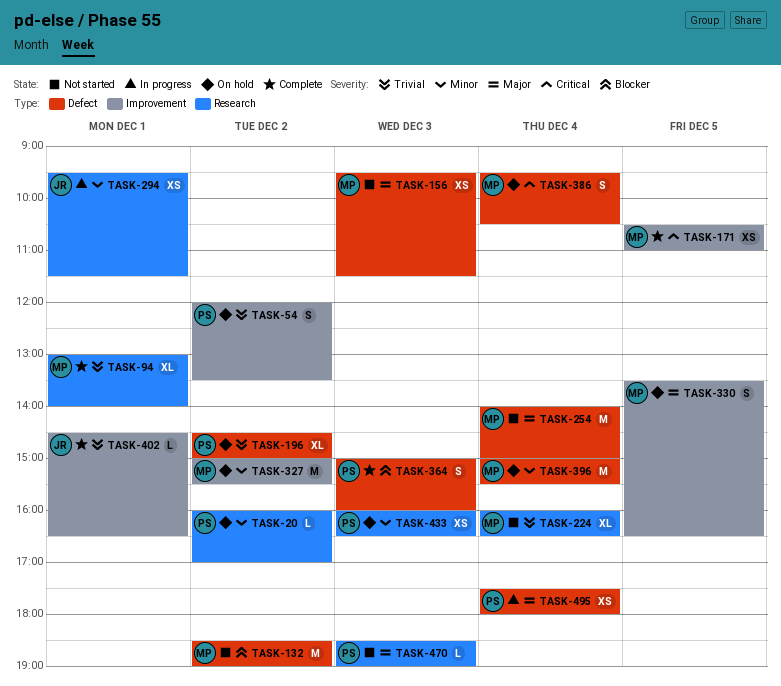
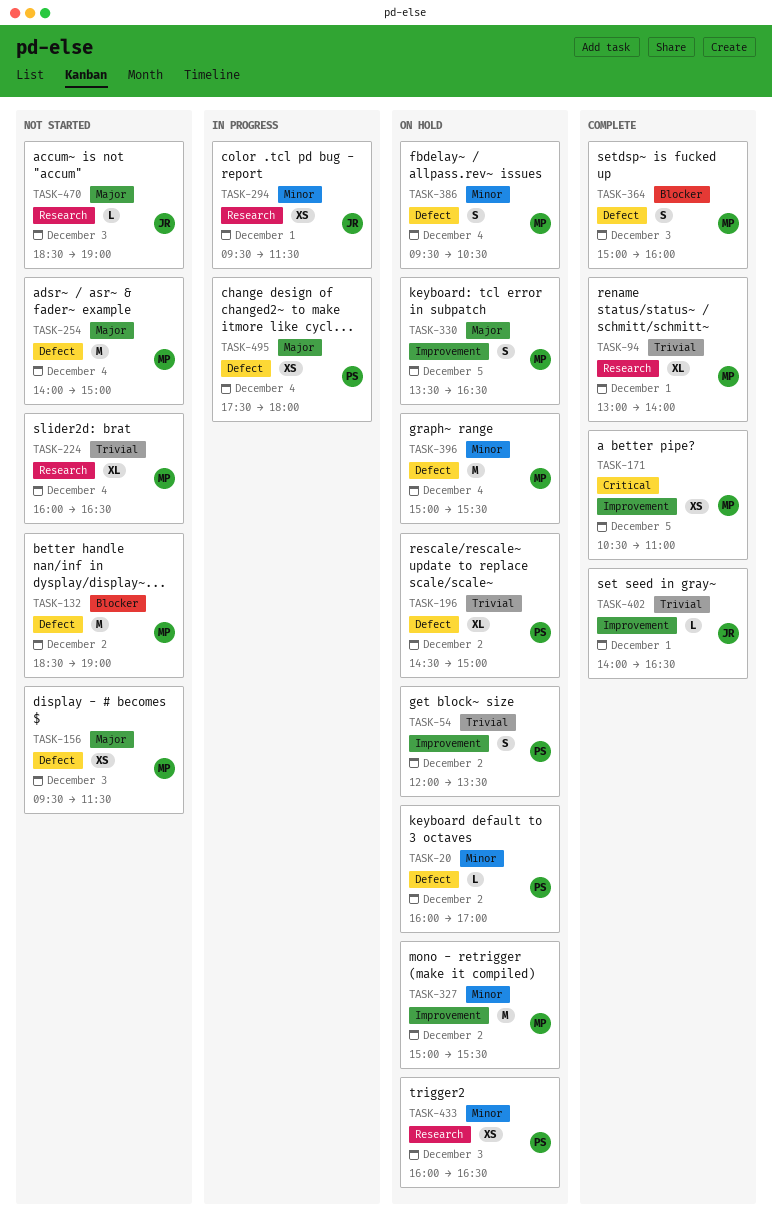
TASK-20, label: Research -> Defect
TASK-364, owner: PS -> MP
TASK-386, priority: Critical -> Minor
TASK-402, begins: 14:30 -> 14:00
TASK-470, owner: PS -> JR

